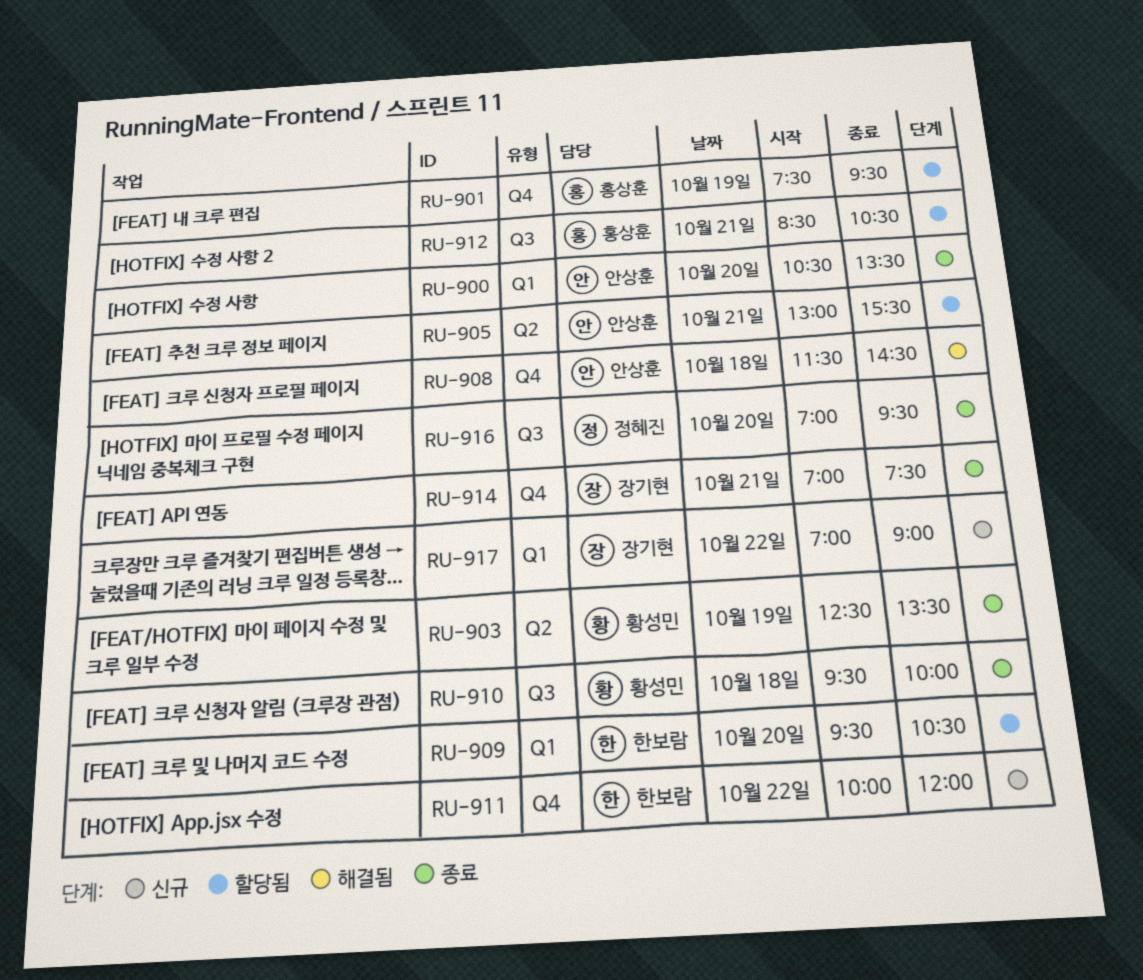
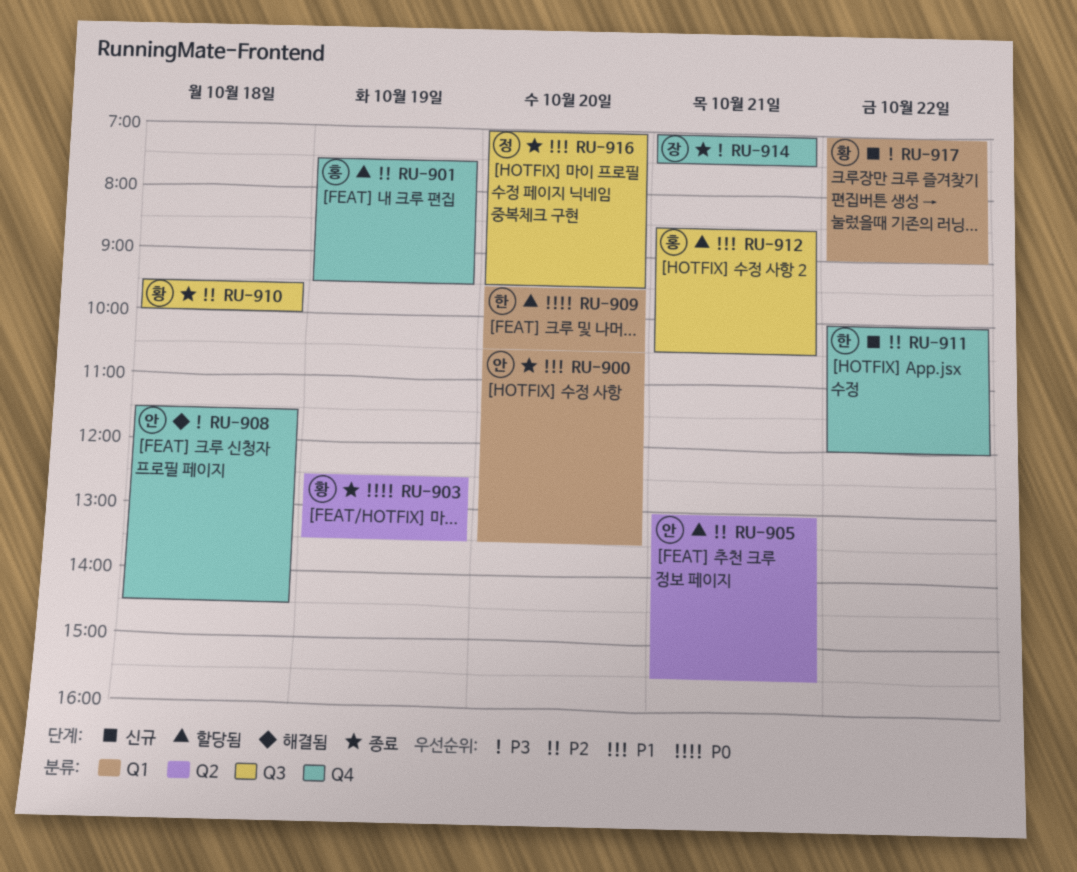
RU-917, owner: 장기현 -> 황성민

